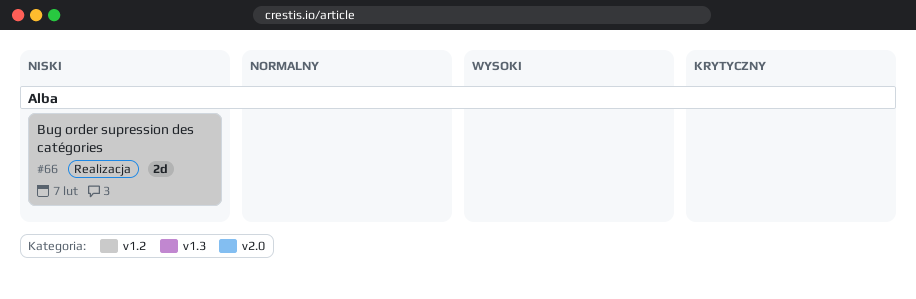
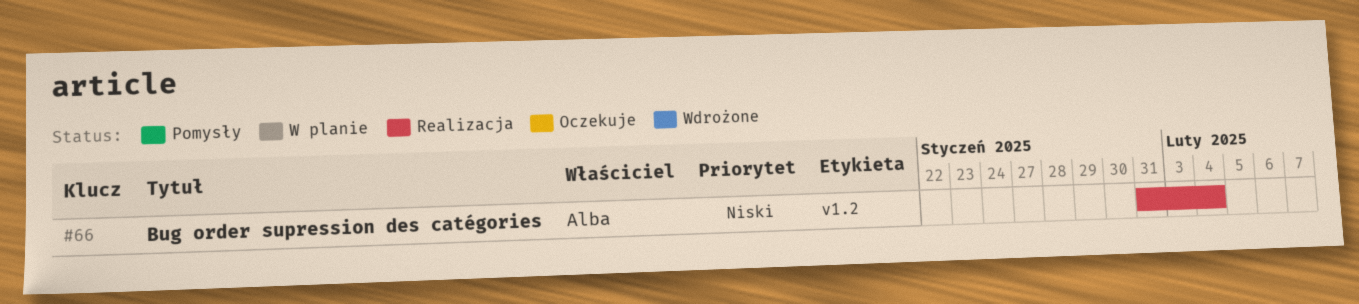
#66, due: Feb 7 -> Feb 4

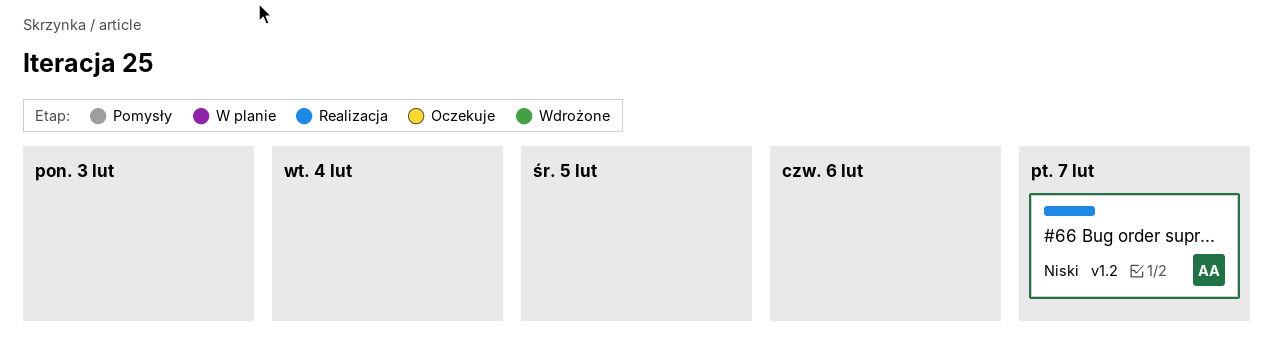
#66, due: Feb 4 -> Feb 7

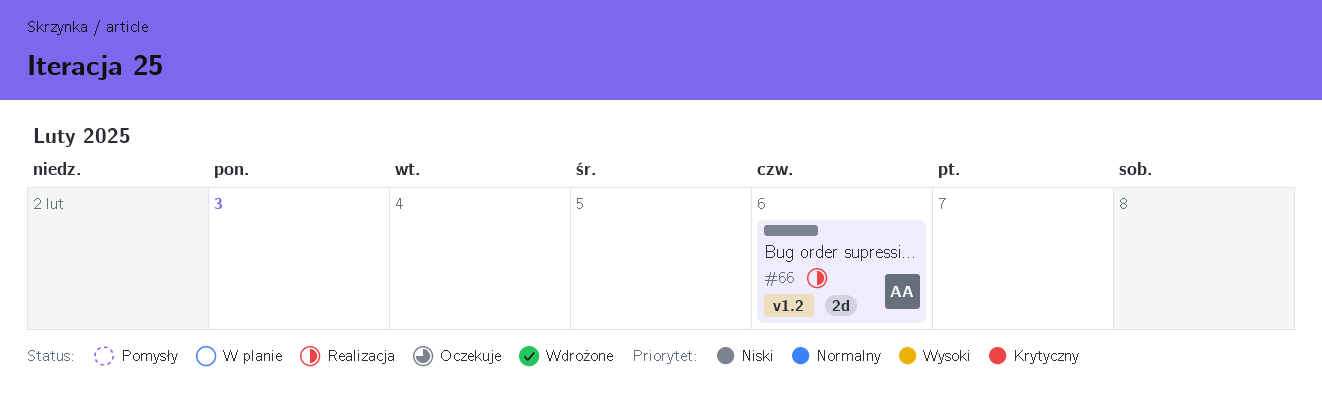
#66, due: Feb 7 -> Feb 6

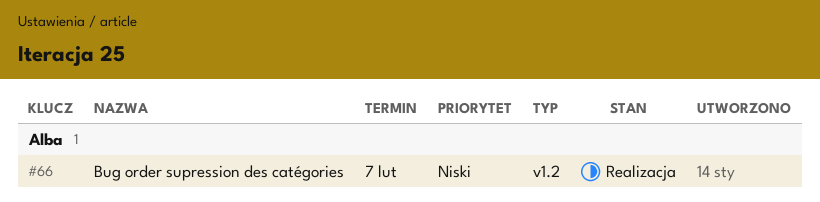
#66, due: Feb 6 -> Feb 7

